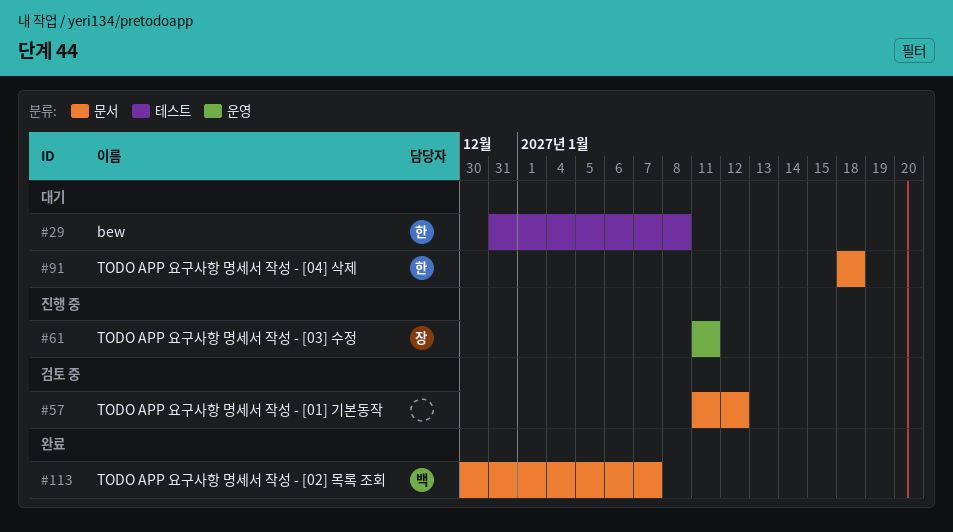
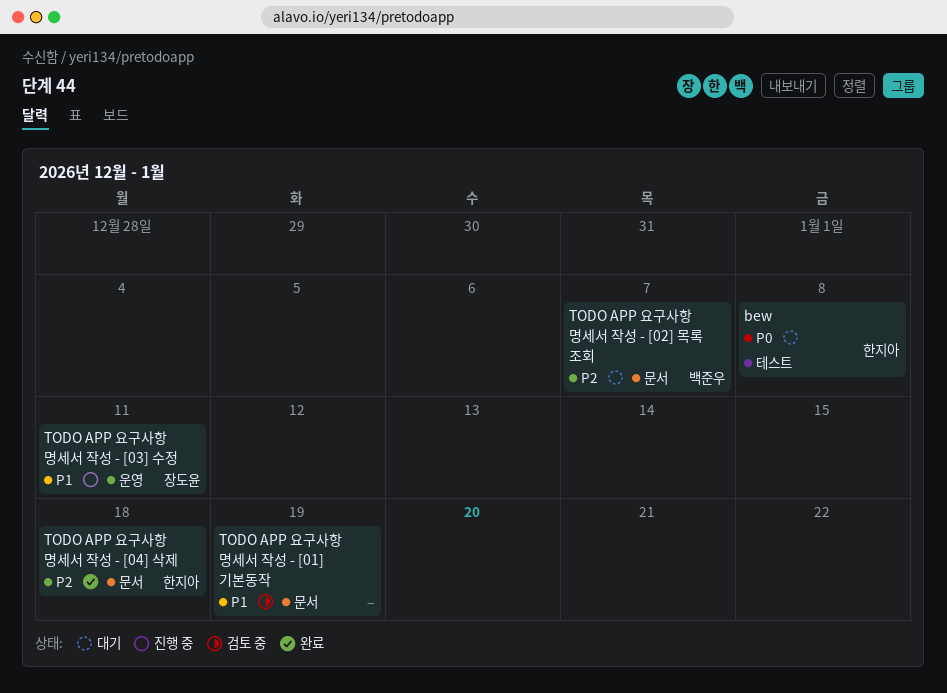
TODO APP 요구사항 명세서 작성 - [01] 기본동작, due: Jan 12 -> Jan 19
TODO APP 요구사항 명세서 작성 - [02] 목록 조회, status: 완료 -> 대기
TODO APP 요구사항 명세서 작성 - [04] 삭제, status: 대기 -> 완료

